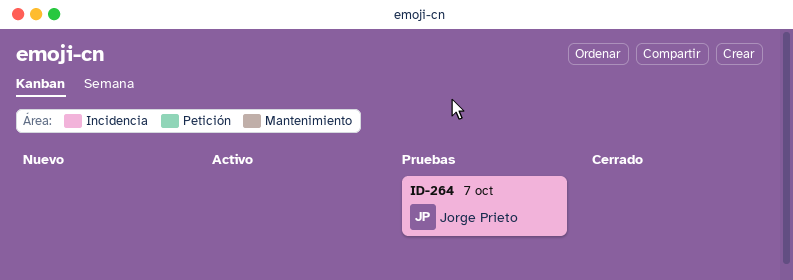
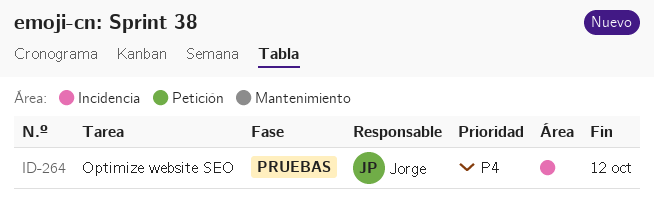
ID-264, due: Oct 7 -> Oct 12

